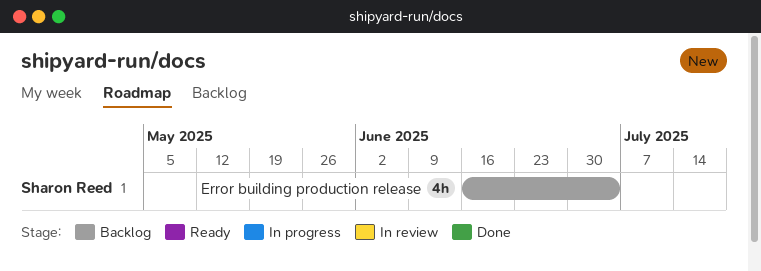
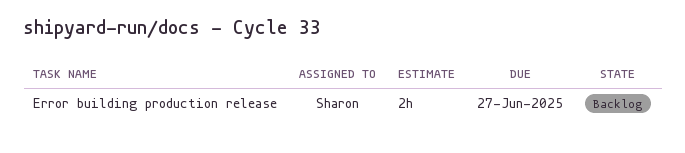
Error building production release, estimate: 4h -> 2h
Error building production release, due: Jul 4 -> Jun 27

